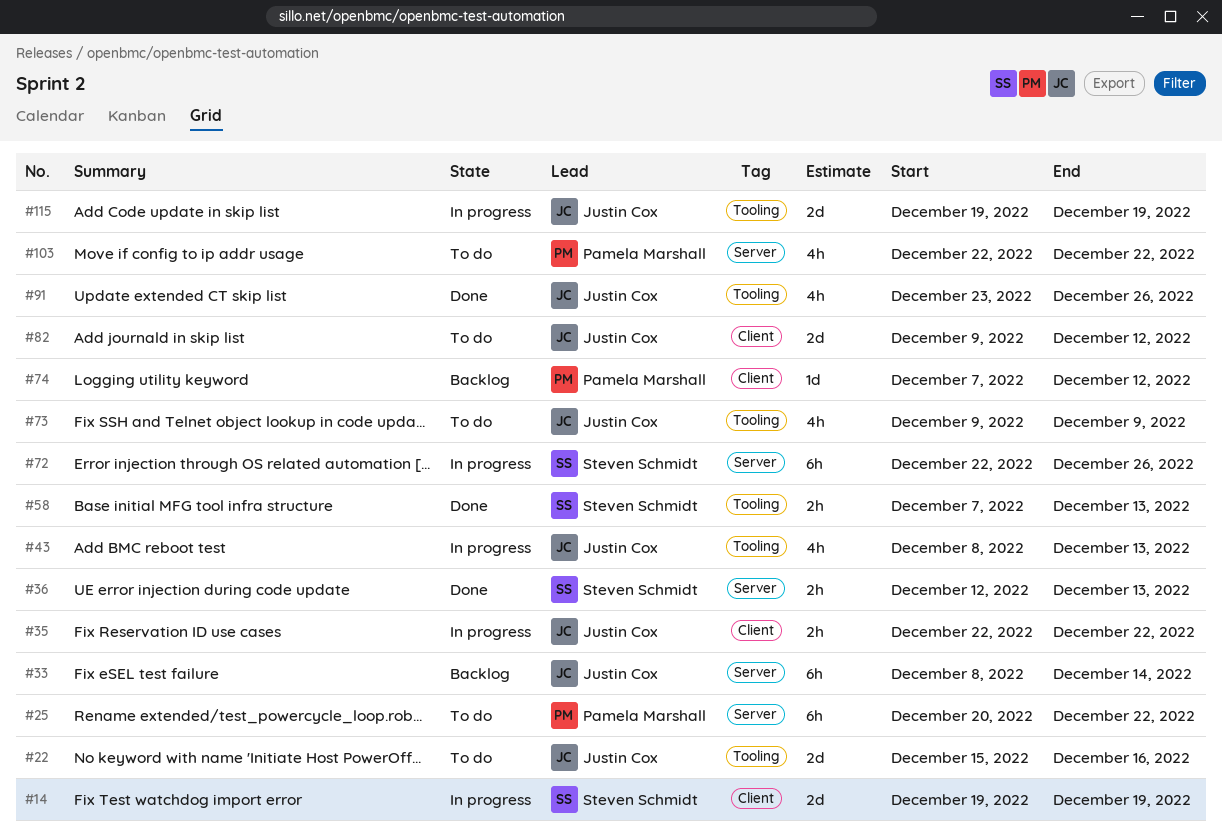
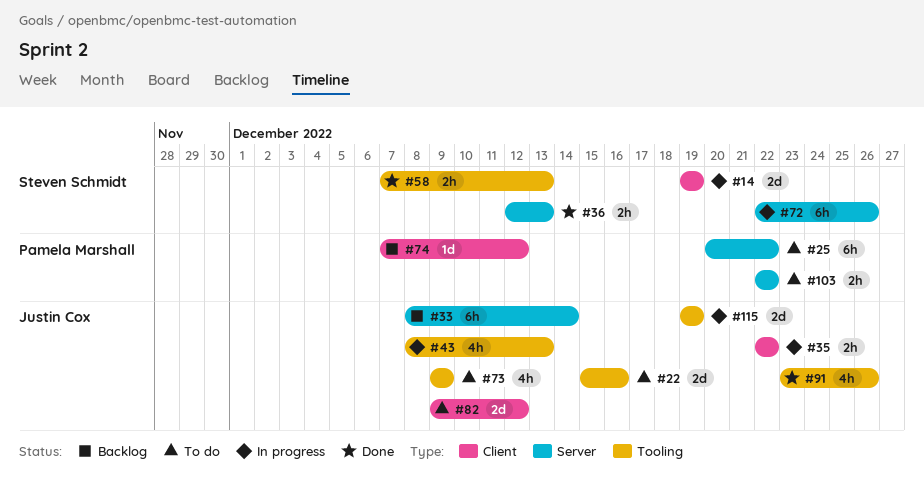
#103, estimate: 4h -> 2h

